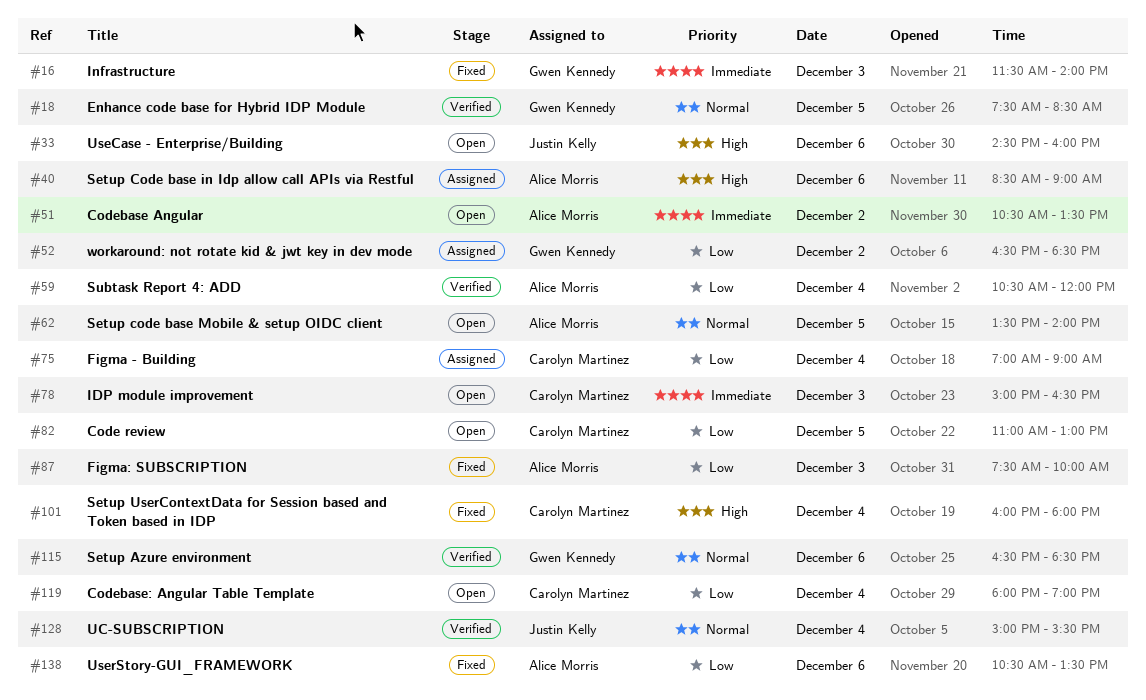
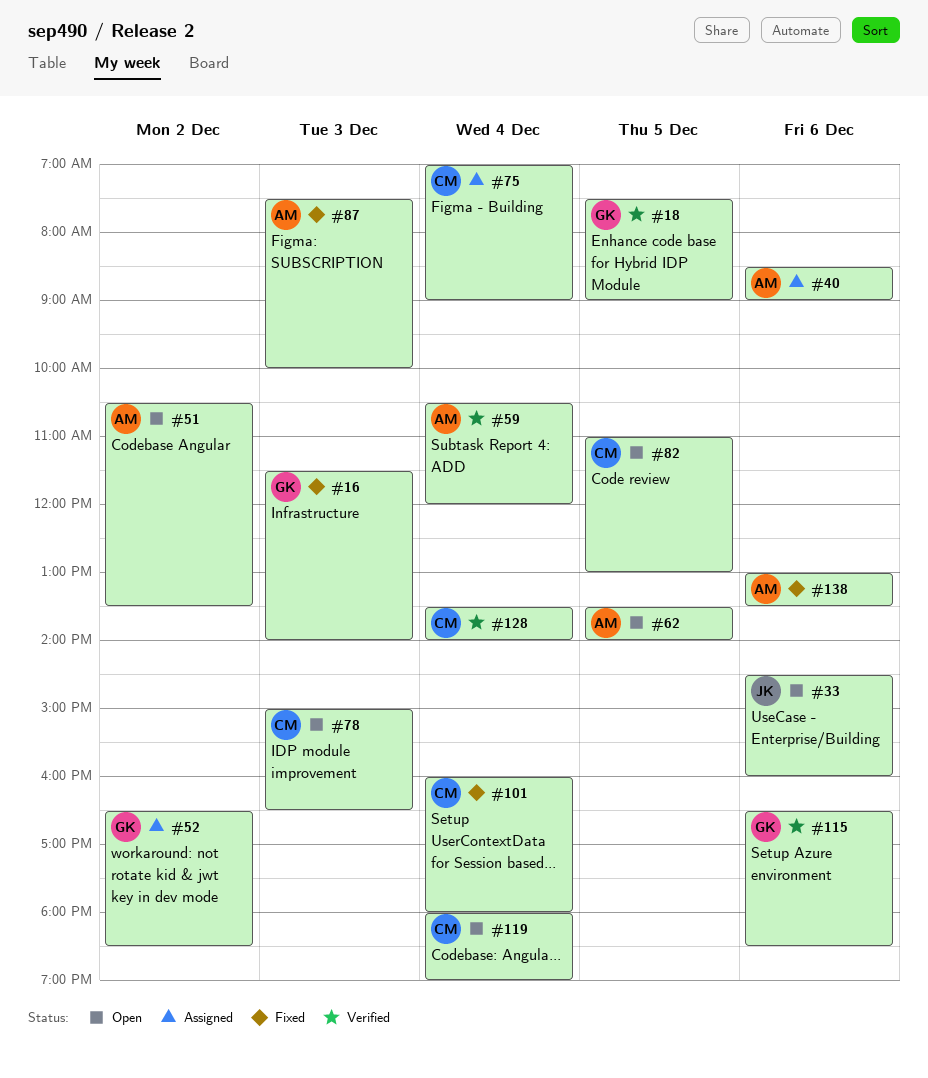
#18, ends: 08:30 -> 09:00
#128, owner: Justin Kelly -> Carolyn Martinez
#128, begins: 15:00 -> 13:30
#128, ends: 15:30 -> 14:00
#138, begins: 10:30 -> 13:00

